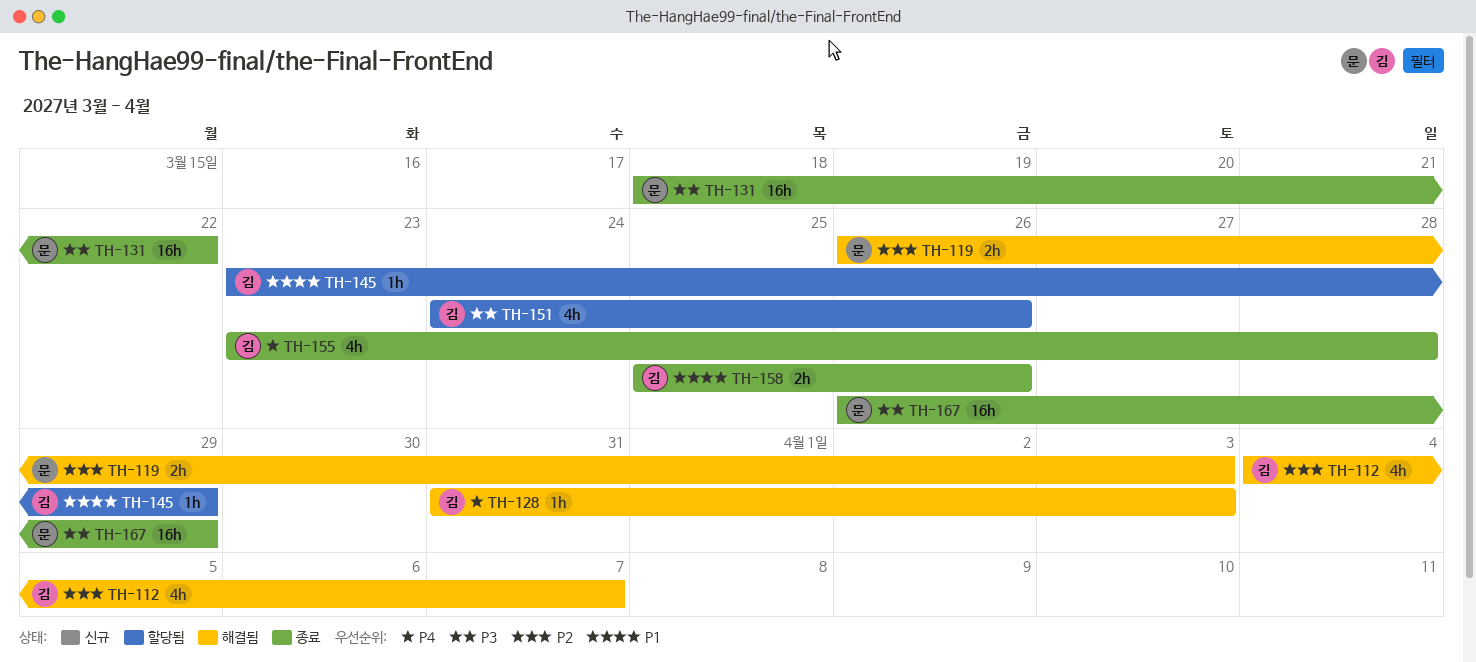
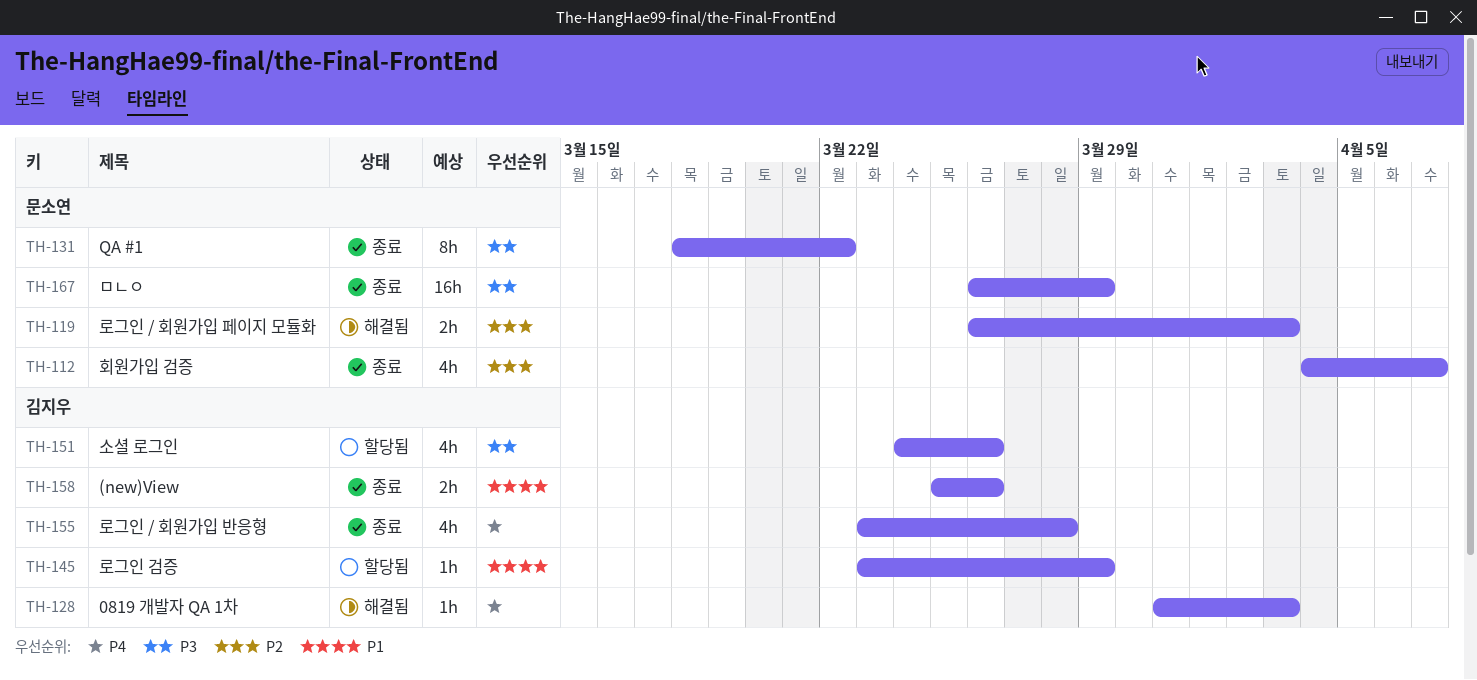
TH-112, status: 해결됨 -> 종료
TH-112, owner: 김지우 -> 문소연
TH-131, estimate: 16h -> 8h

